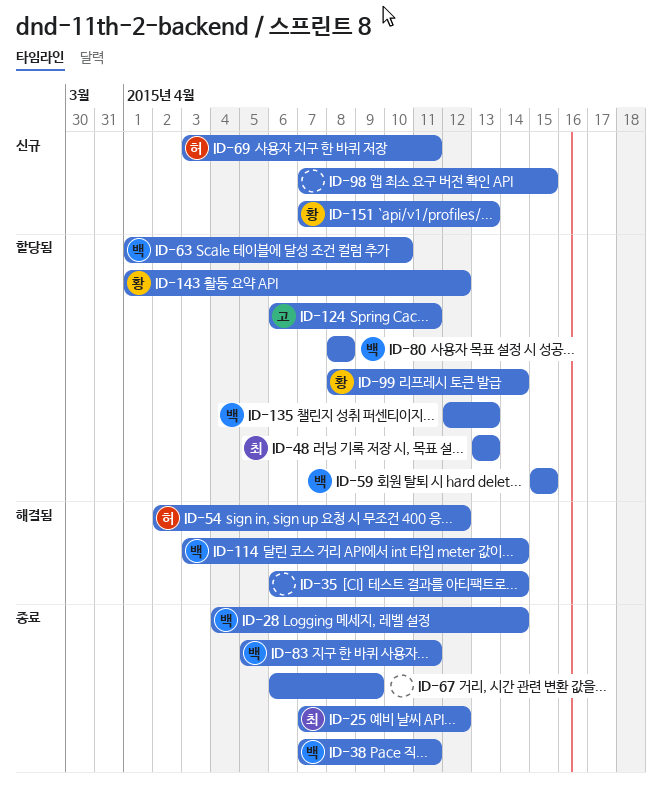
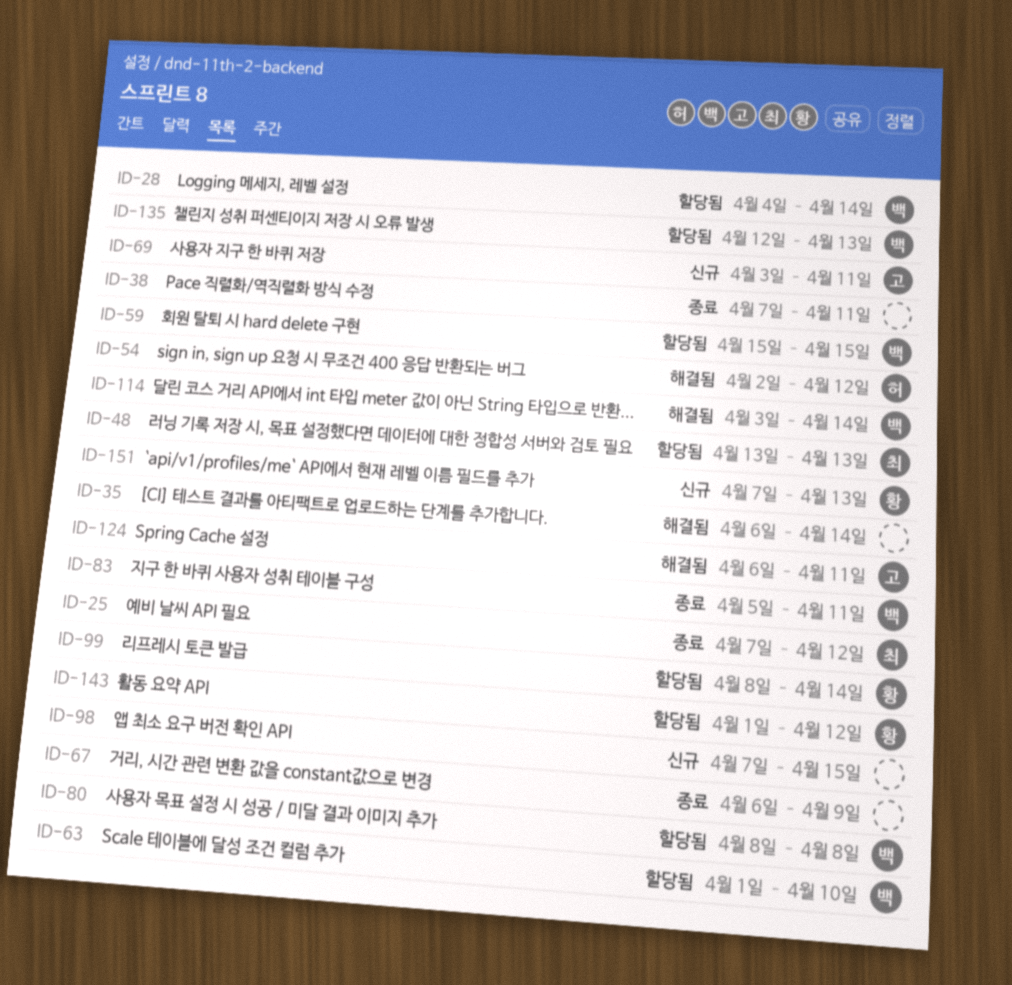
ID-28, status: 종료 -> 할당됨
ID-38, owner: 백 -> none
ID-69, owner: 허 -> 고
ID-124, status: 할당됨 -> 해결됨

